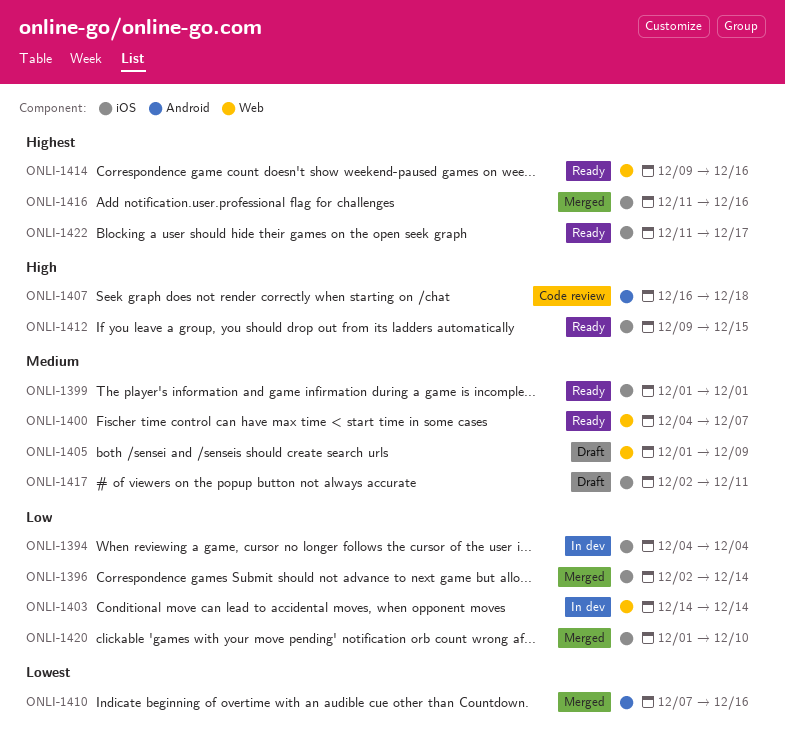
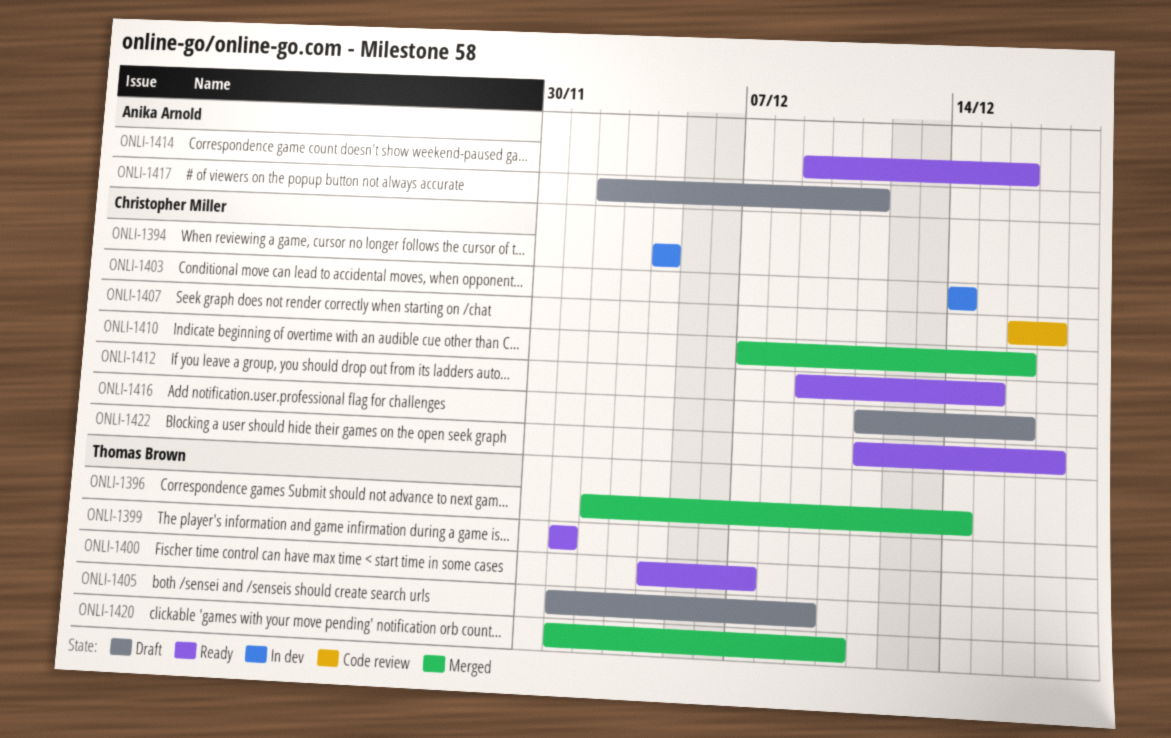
ONLI-1407, due: Dec 18 -> Dec 17
ONLI-1416, status: Merged -> Draft

